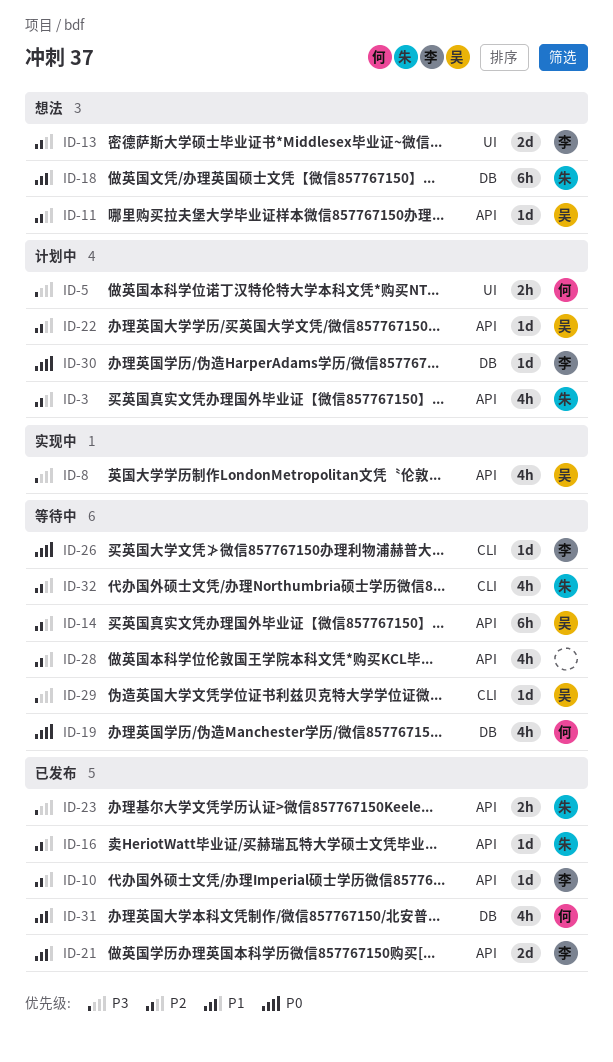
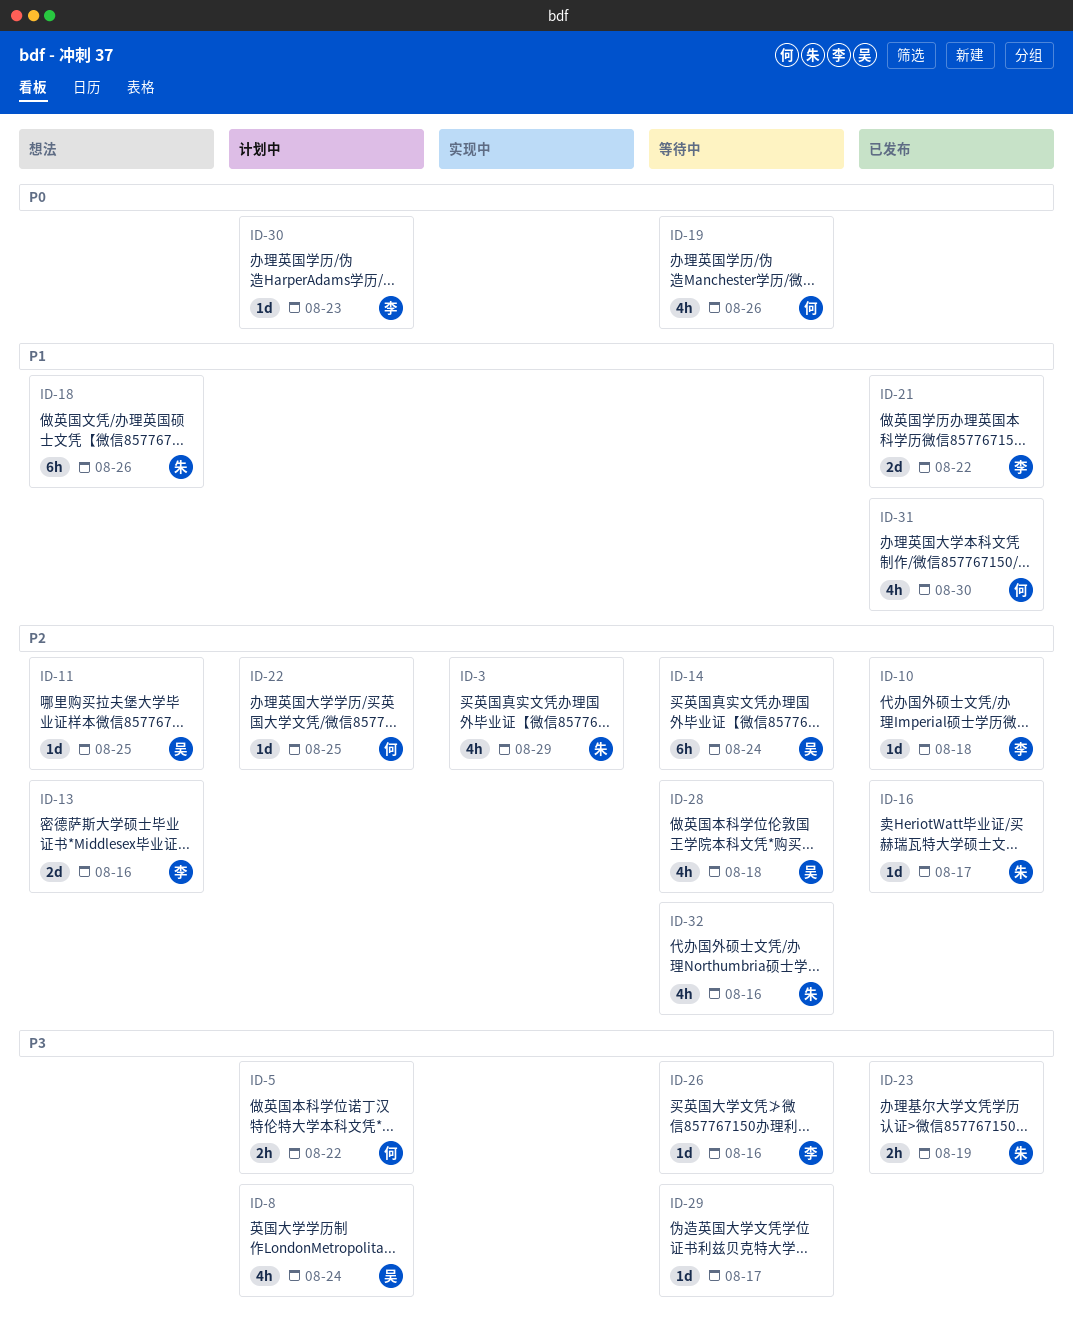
ID-3, status: 计划中 -> 实现中
ID-8, status: 实现中 -> 计划中
ID-22, owner: 吴 -> 何
ID-26, priority: P0 -> P3
ID-28, owner: none -> 吴
ID-29, owner: 吴 -> none

